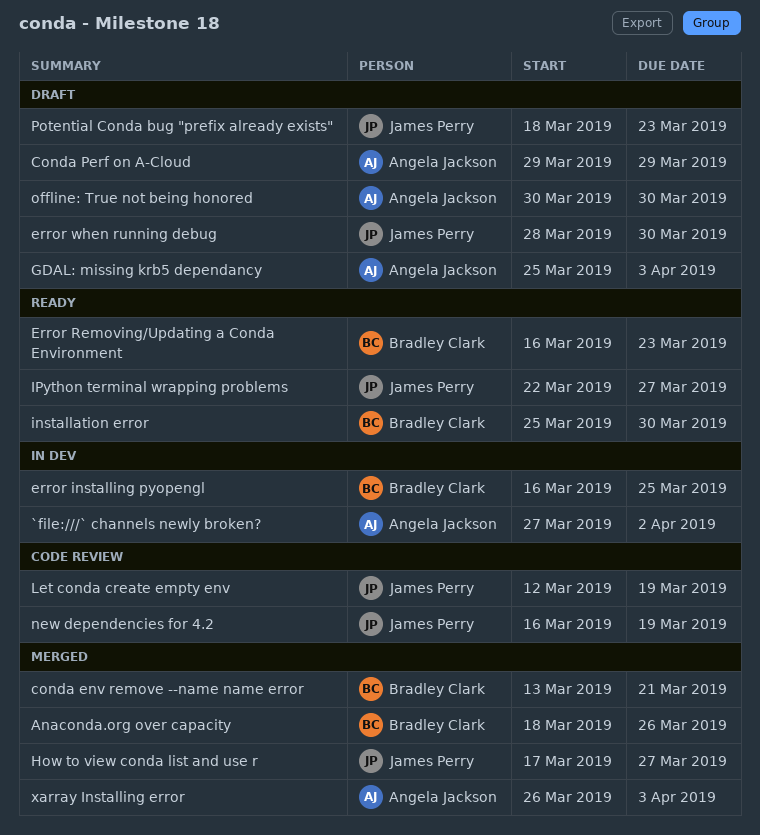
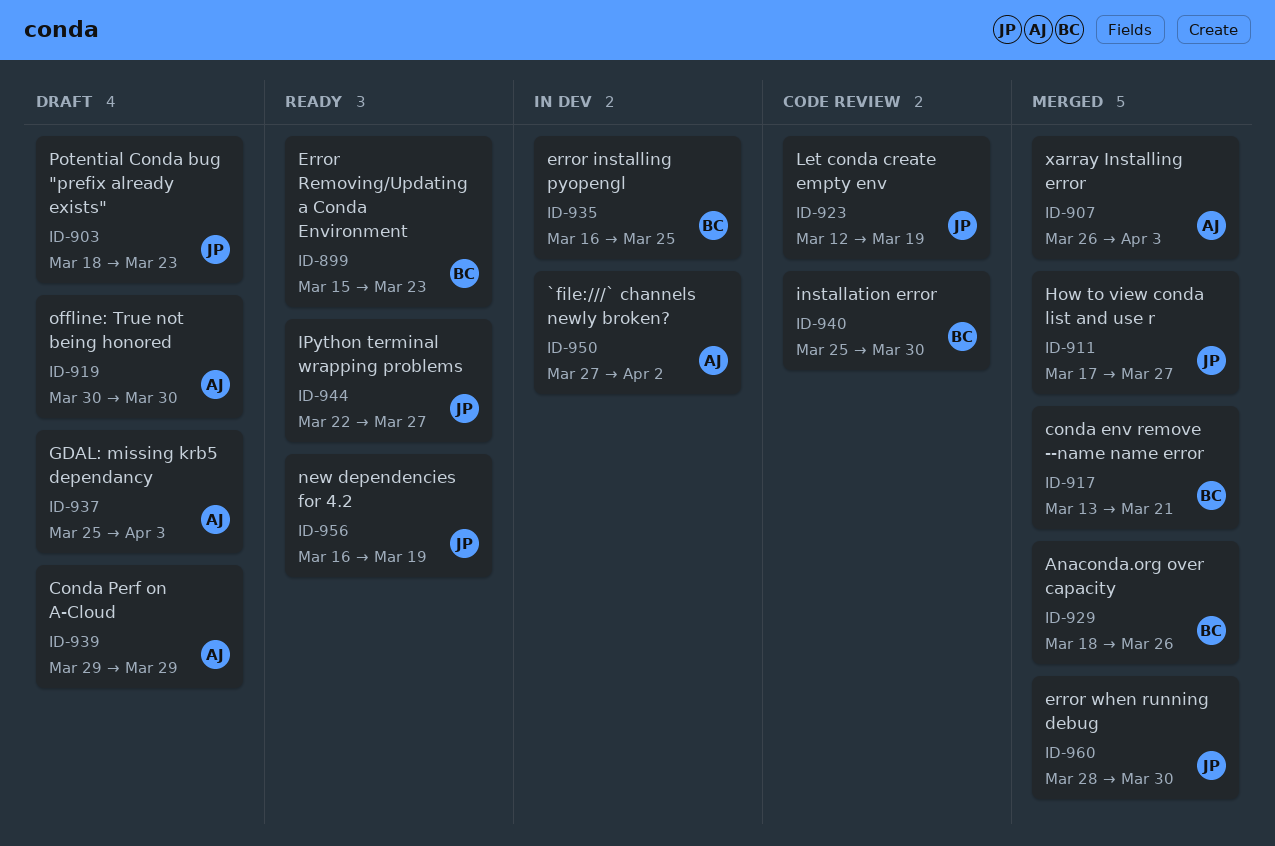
Error Removing/Updating a Conda Environment, start: Mar 16 -> Mar 15
error when running debug, status: Draft -> Merged
installation error, status: Ready -> Code review
new dependencies for 4.2, status: Code review -> Ready

